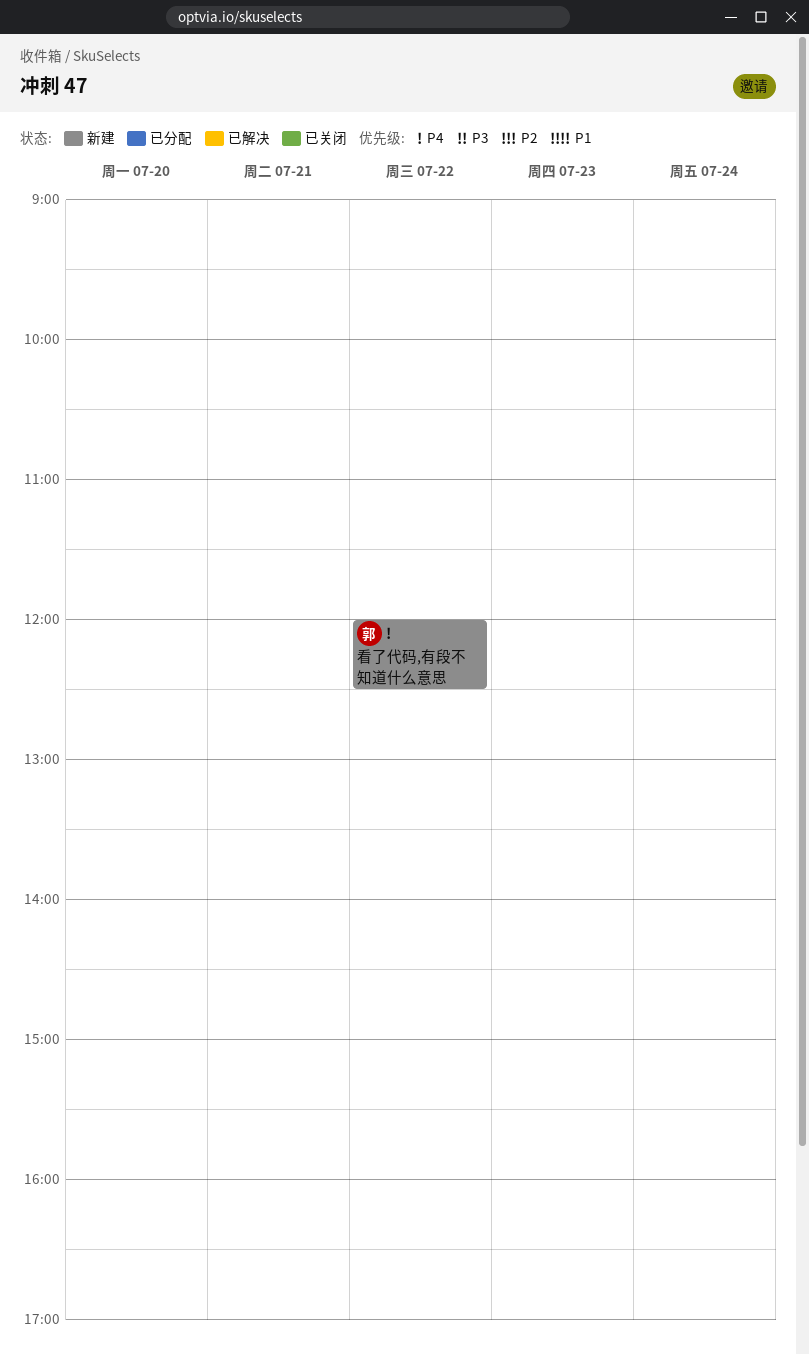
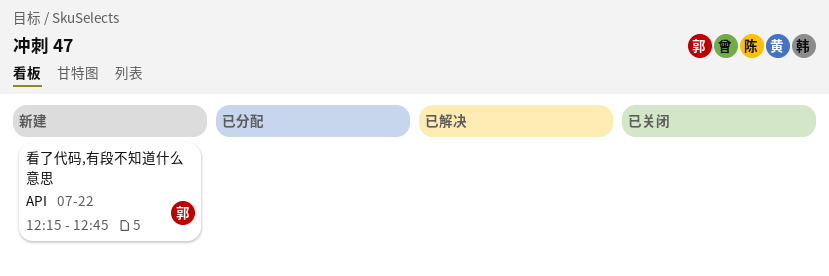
看了代码,有段不知道什么意思, begins: 12:00 -> 12:15
看了代码,有段不知道什么意思, ends: 12:30 -> 12:45

